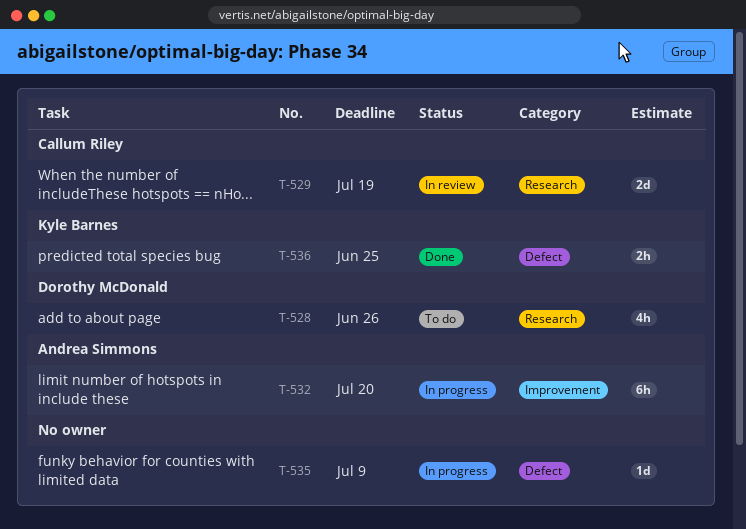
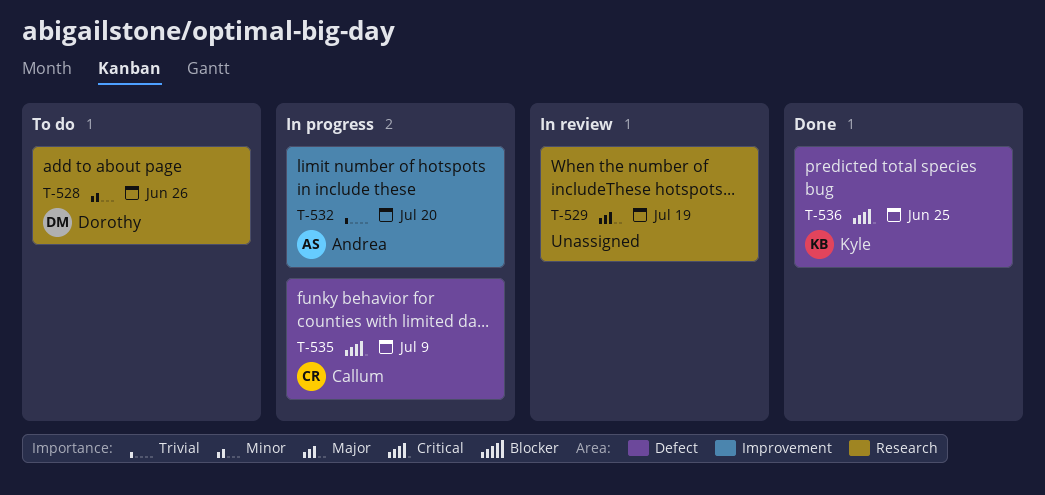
T-529, owner: Callum Riley -> none
T-535, owner: none -> Callum Riley

